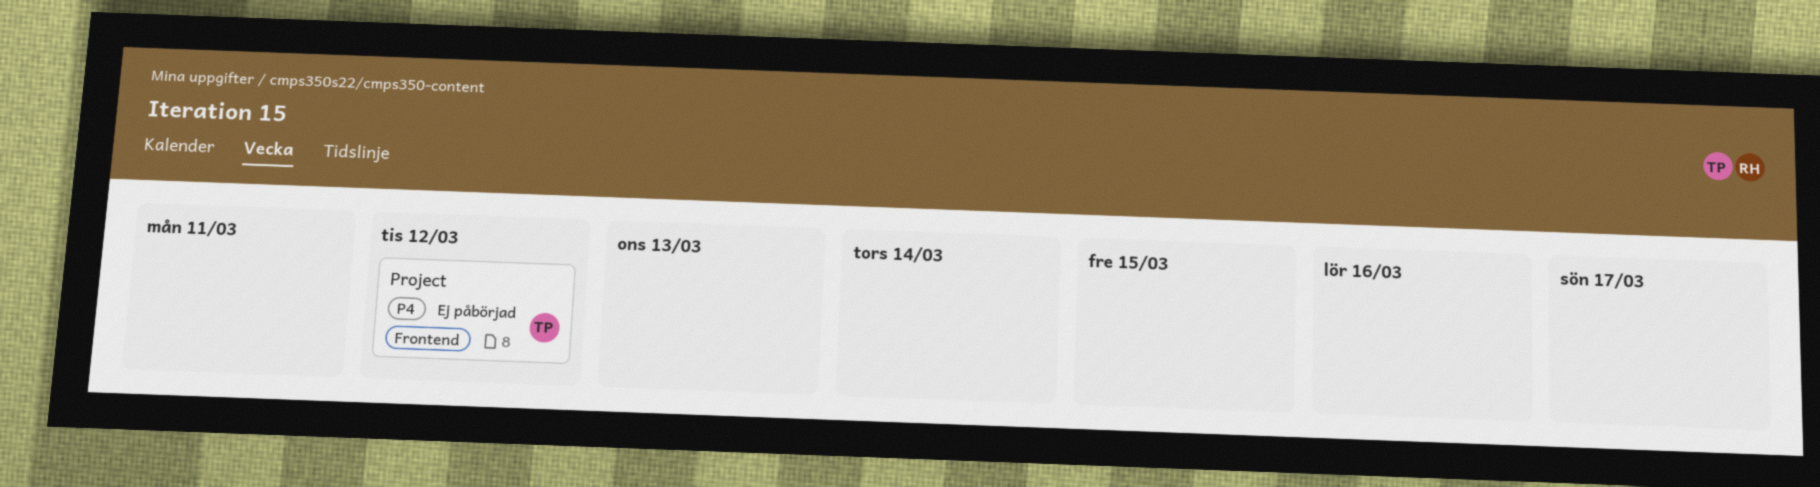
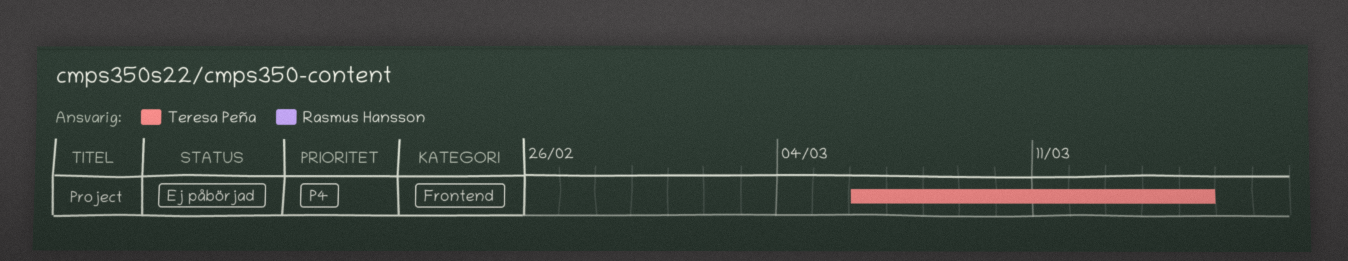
Project, due: Mar 12 -> Mar 15

